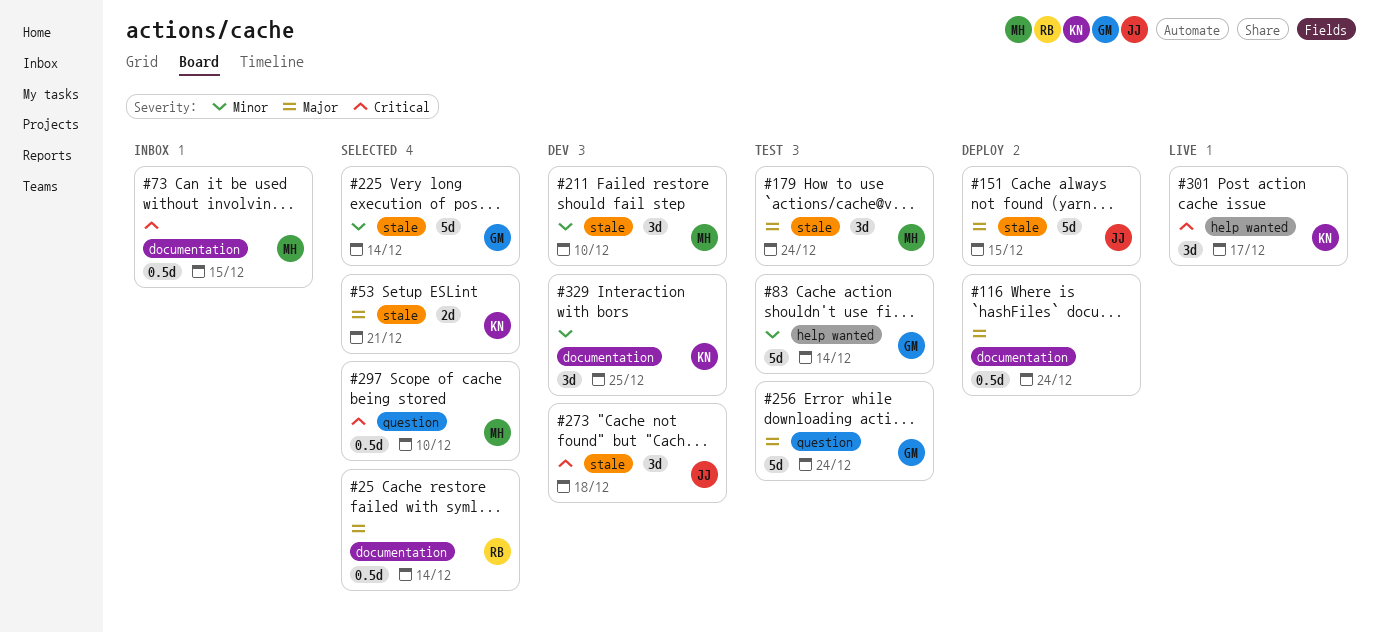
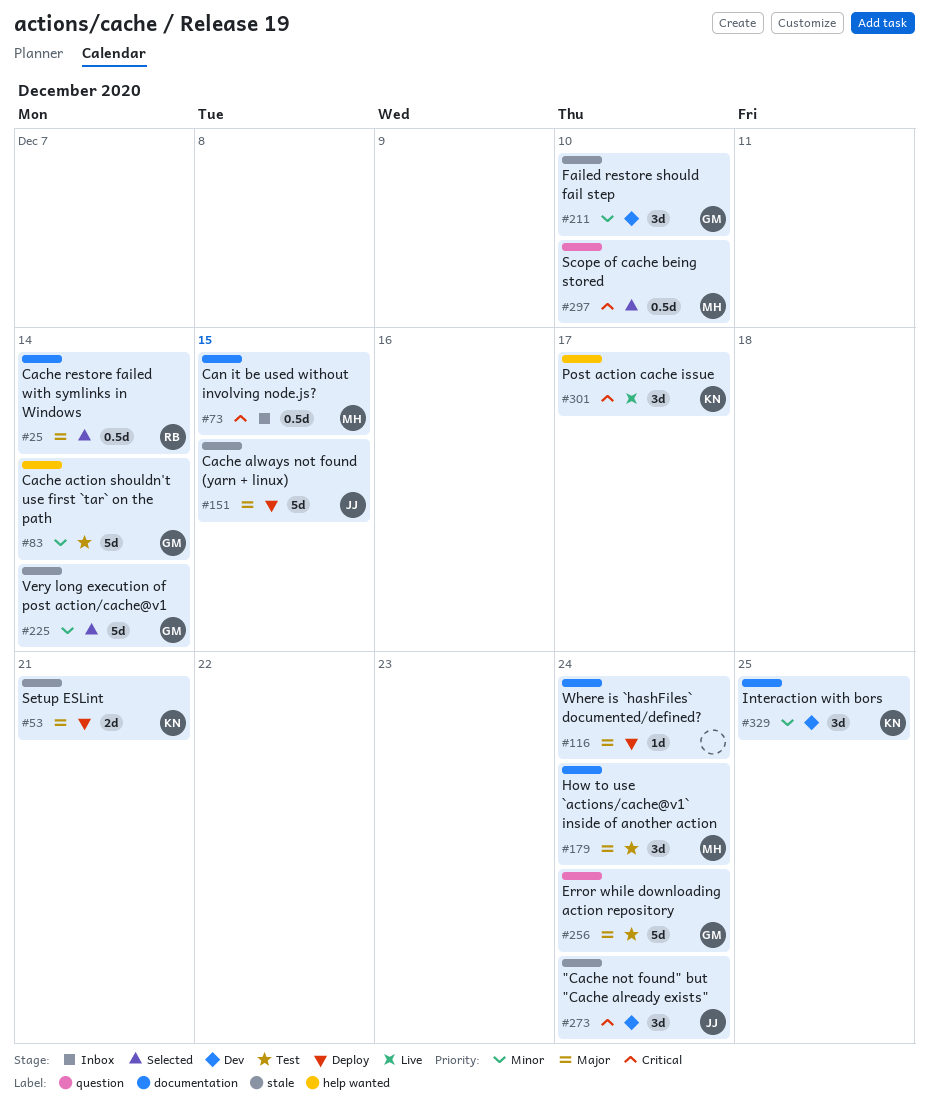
#53, status: Selected -> Deploy
#116, estimate: 0.5d -> 1d
#179, label: stale -> documentation
#211, owner: MH -> GM
#273, due: Dec 18 -> Dec 24

